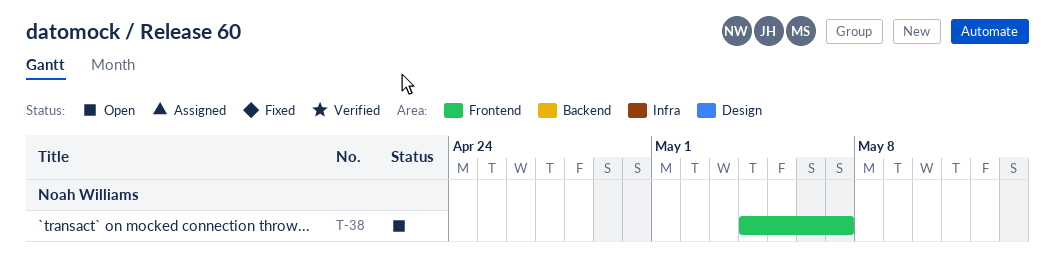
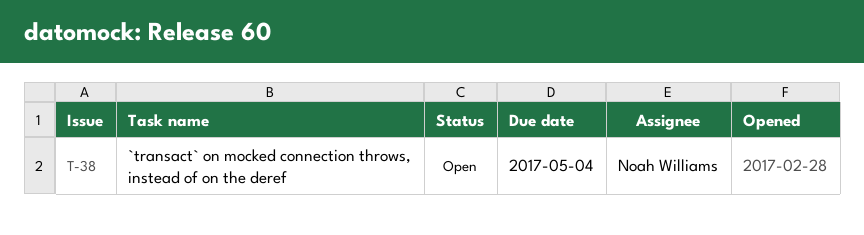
T-38, due: May 7 -> May 4

